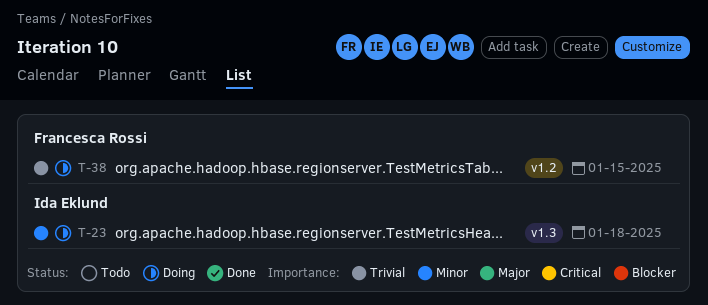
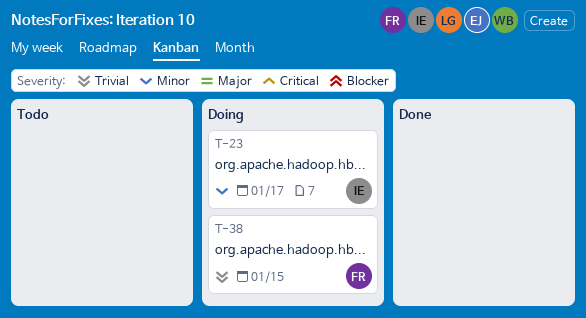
T-23, due: Jan 18 -> Jan 17

